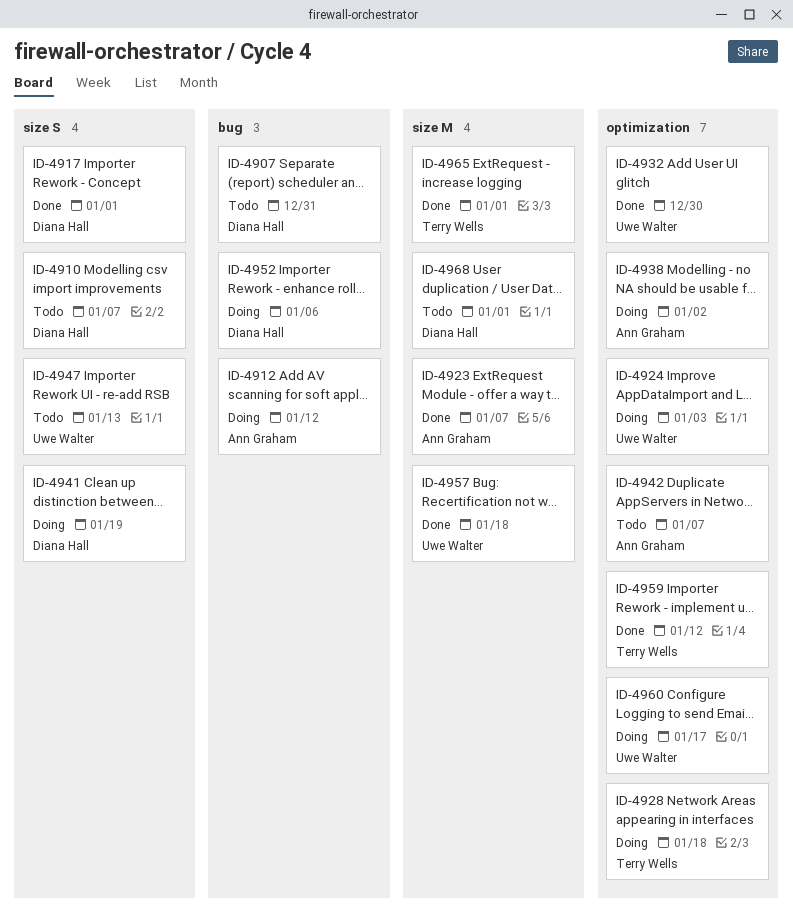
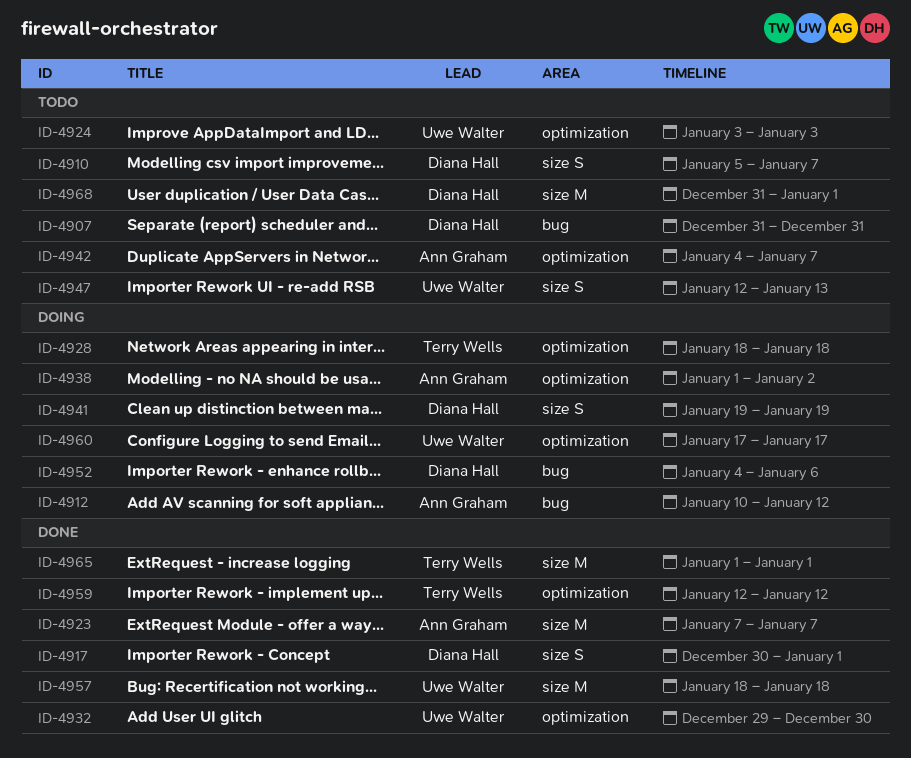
ID-4924, status: Doing -> Todo

